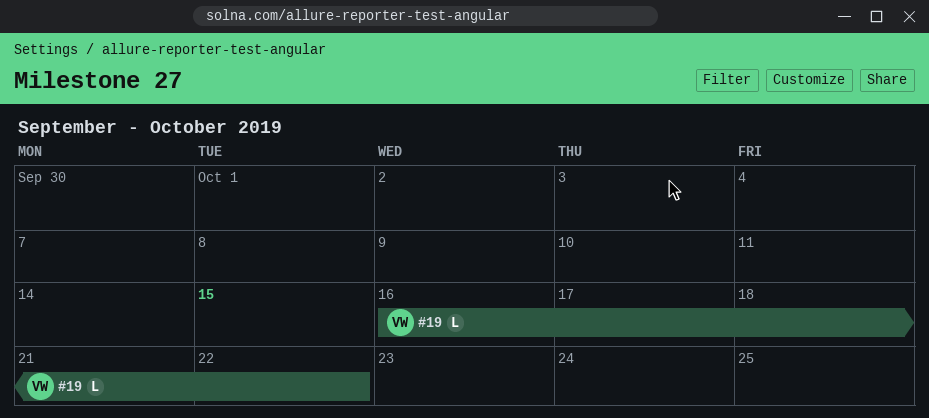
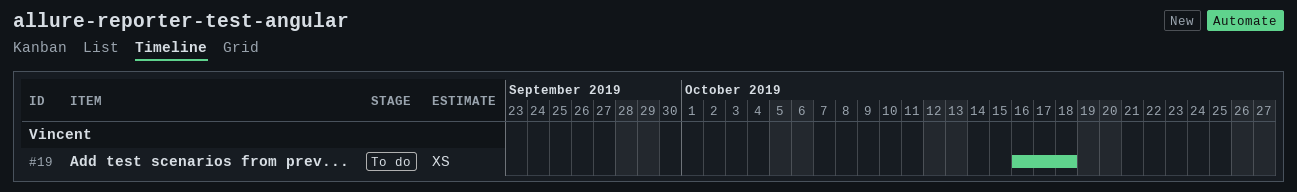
#19, estimate: L -> XS
#19, due: Oct 22 -> Oct 18

